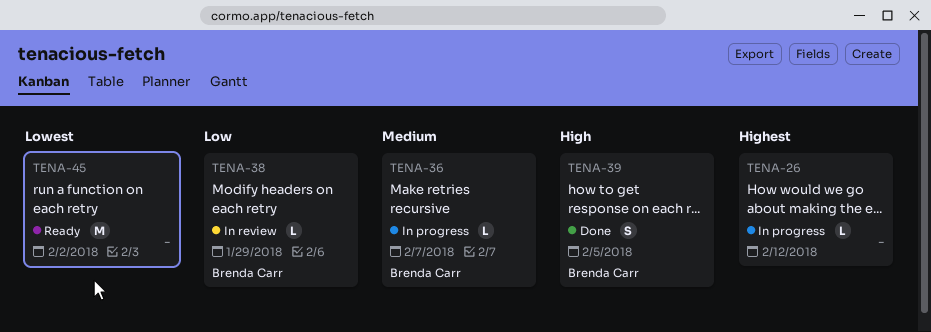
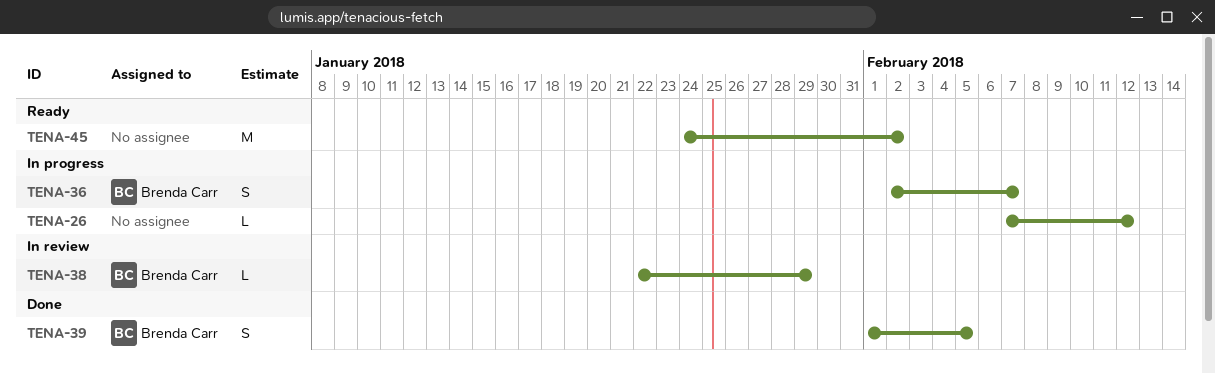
TENA-36, estimate: L -> S

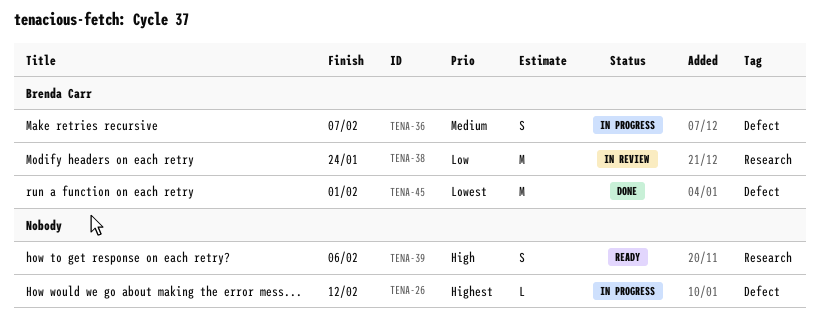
TENA-38, estimate: L -> M
TENA-38, due: Jan 29 -> Jan 24
TENA-39, status: Done -> Ready
TENA-39, owner: Brenda Carr -> none
TENA-39, due: Feb 5 -> Feb 6
TENA-45, status: Ready -> Done
TENA-45, owner: none -> Brenda Carr
TENA-45, due: Feb 2 -> Feb 1

